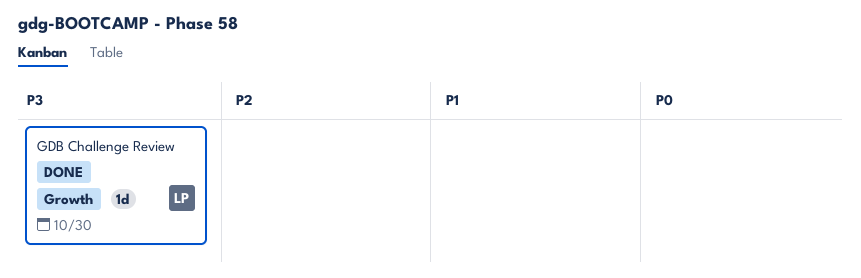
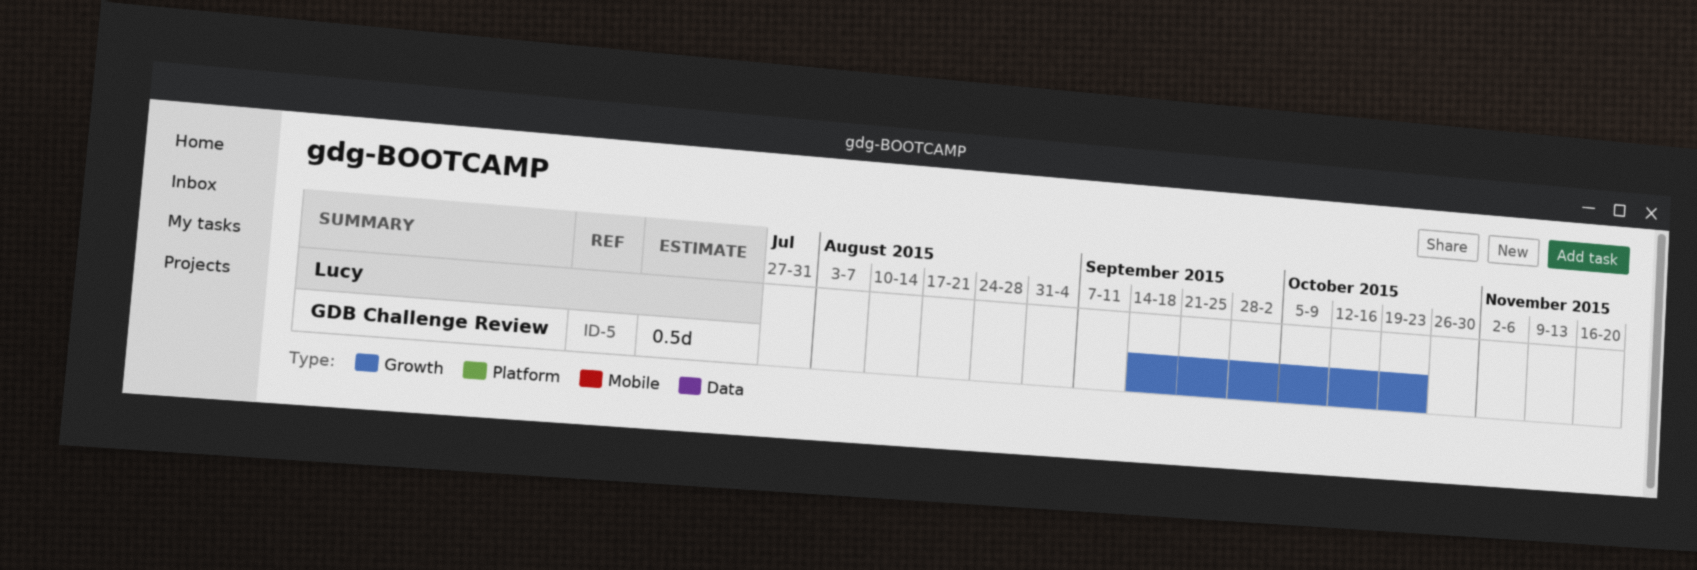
GDB Challenge Review, estimate: 1d -> 0.5d
GDB Challenge Review, due: Oct 30 -> Oct 23

